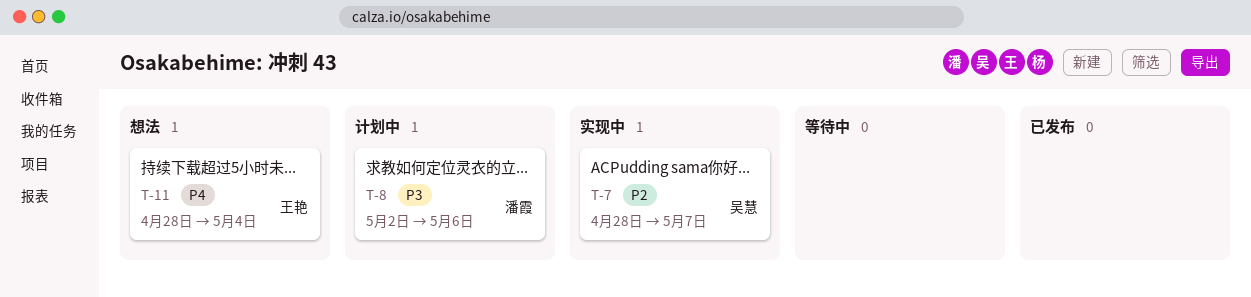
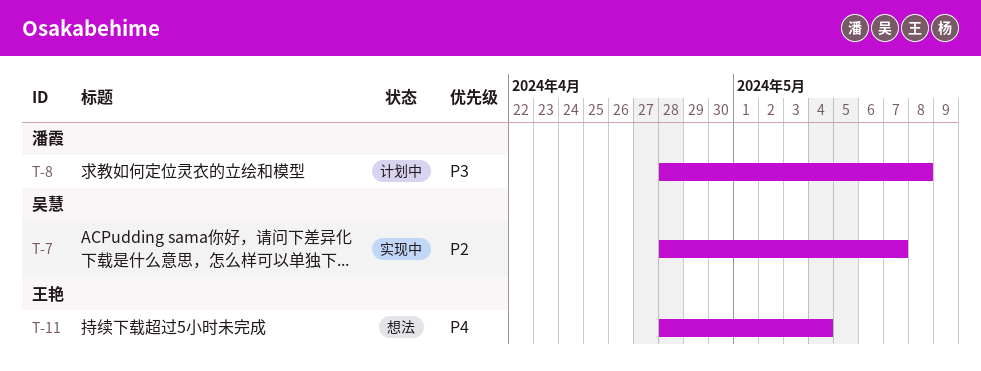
T-8, start: May 2 -> Apr 28
T-8, due: May 6 -> May 8

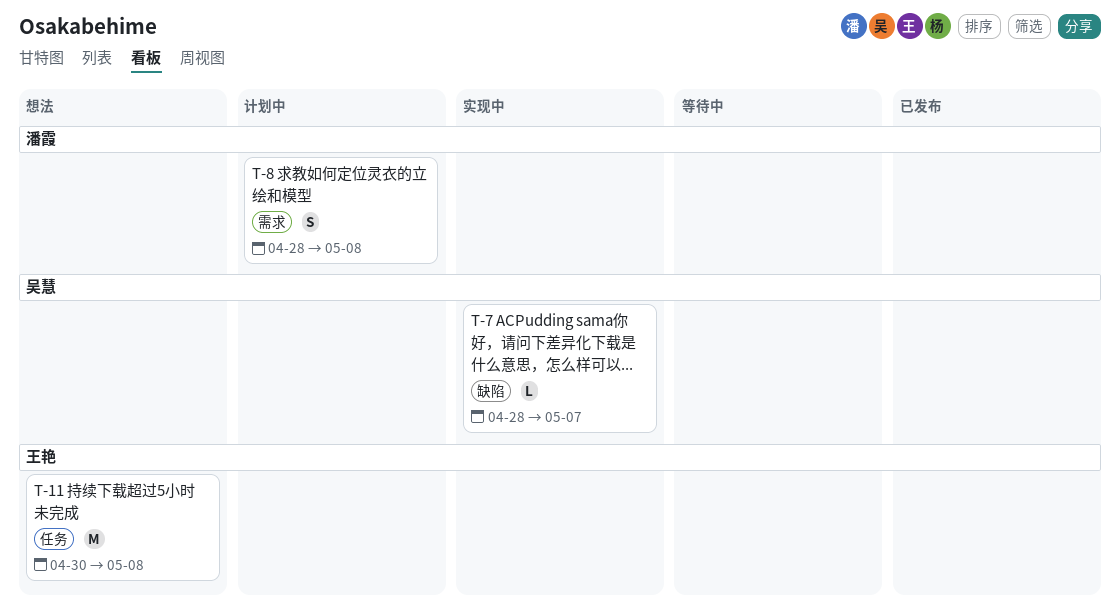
T-11, start: Apr 28 -> Apr 30
T-11, due: May 4 -> May 8

